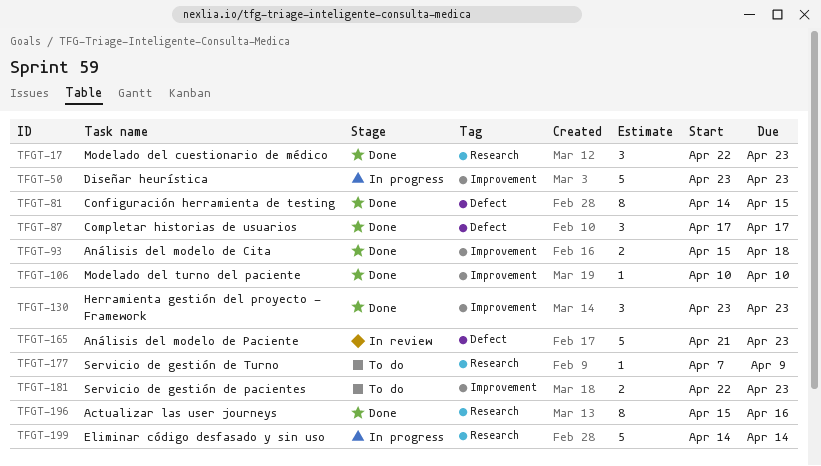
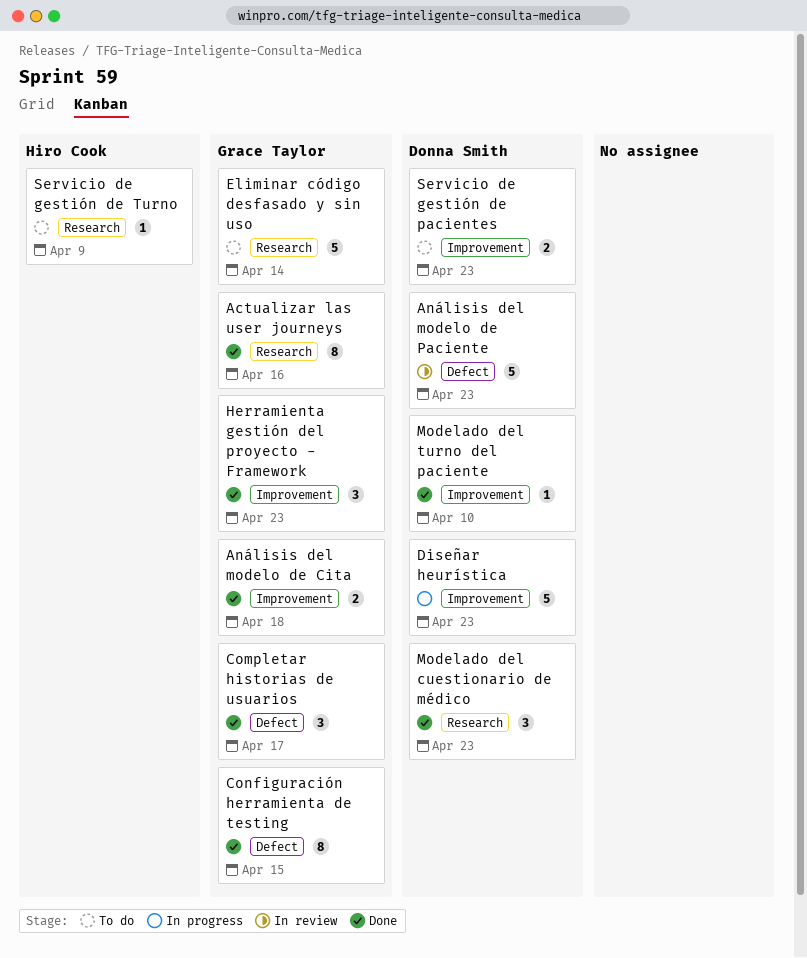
Eliminar código desfasado y sin uso, status: In progress -> To do

